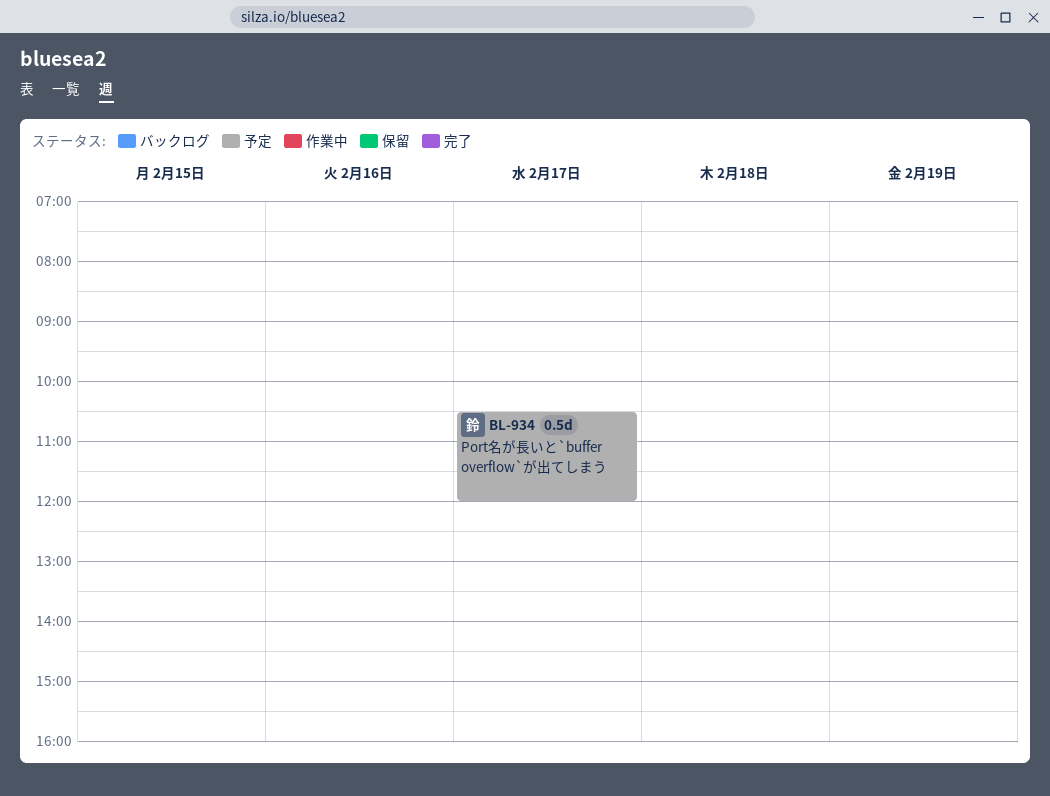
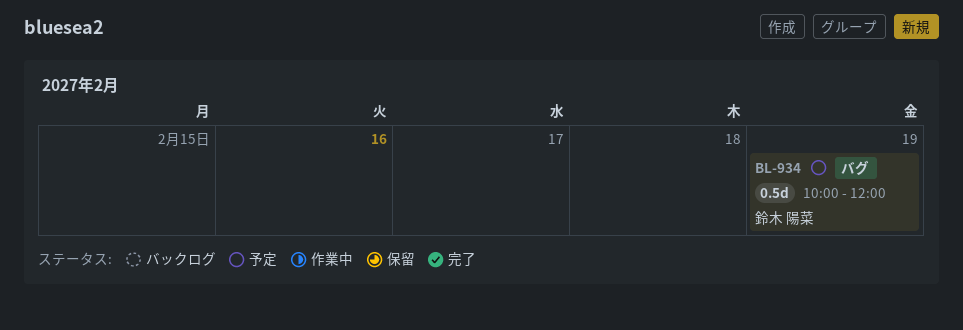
BL-934, day: Feb 17 -> Feb 19
BL-934, begins: 10:30 -> 10:00

